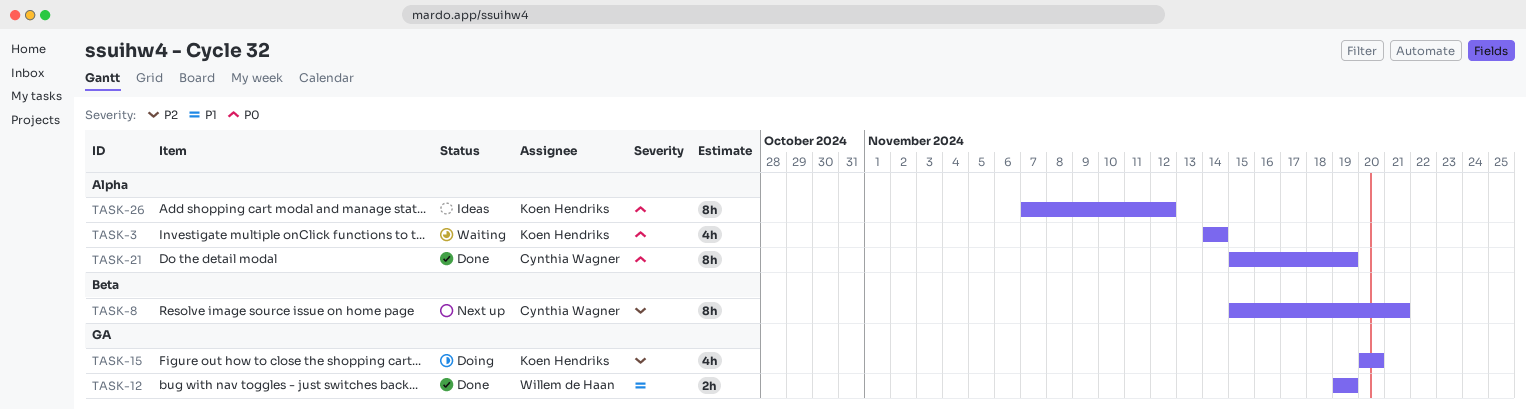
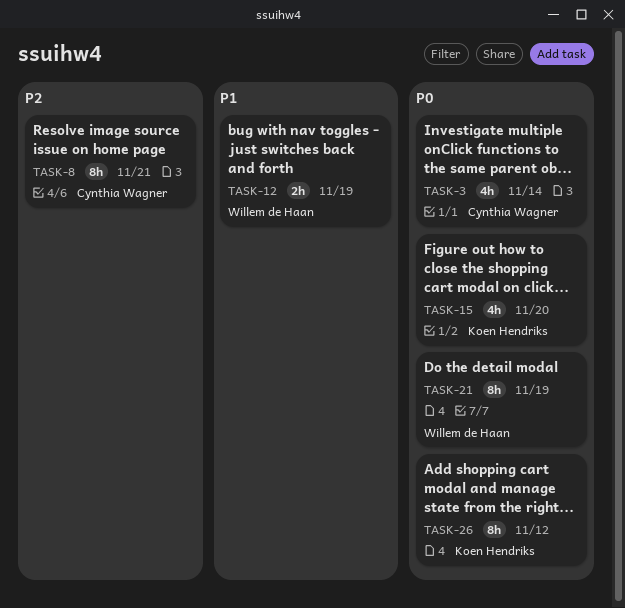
TASK-3, owner: Koen Hendriks -> Cynthia Wagner
TASK-15, priority: P2 -> P0
TASK-21, owner: Cynthia Wagner -> Willem de Haan

